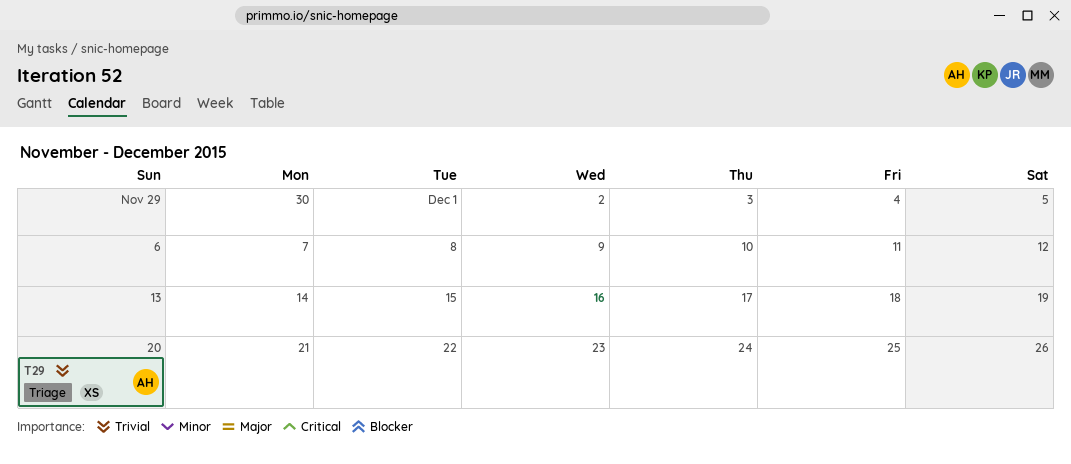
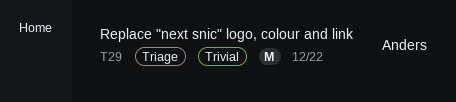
T29, estimate: XS -> M
T29, due: Dec 20 -> Dec 22

